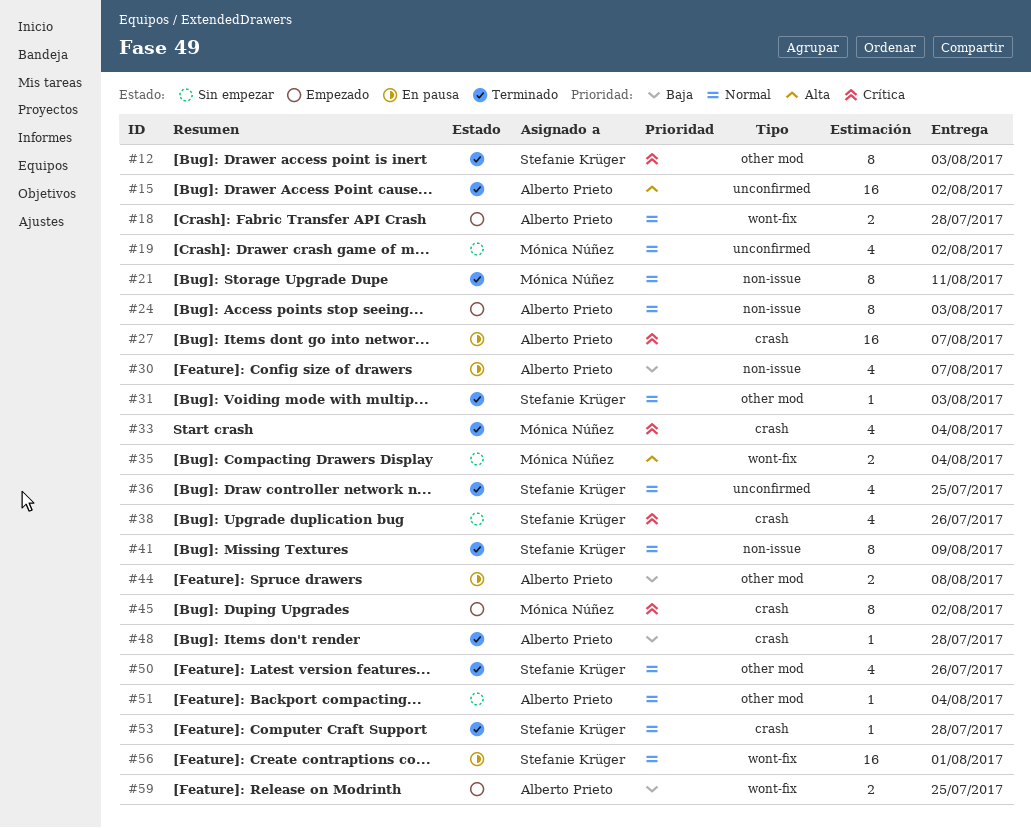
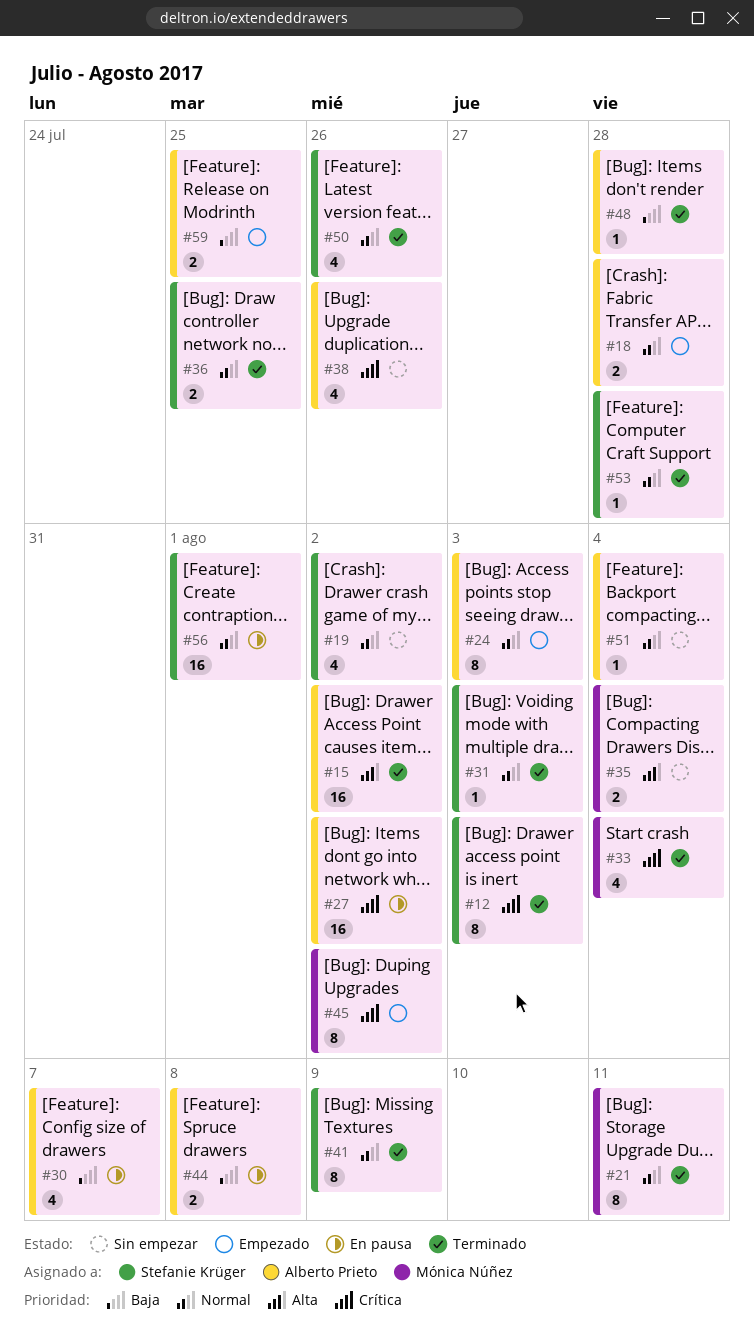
#19, owner: Mónica Núñez -> Stefanie Krüger
#27, due: Aug 7 -> Aug 2
#36, estimate: 4 -> 2
#38, owner: Stefanie Krüger -> Alberto Prieto

